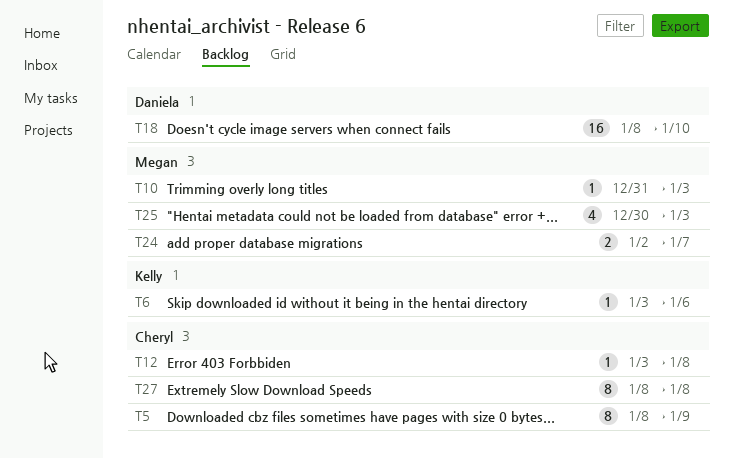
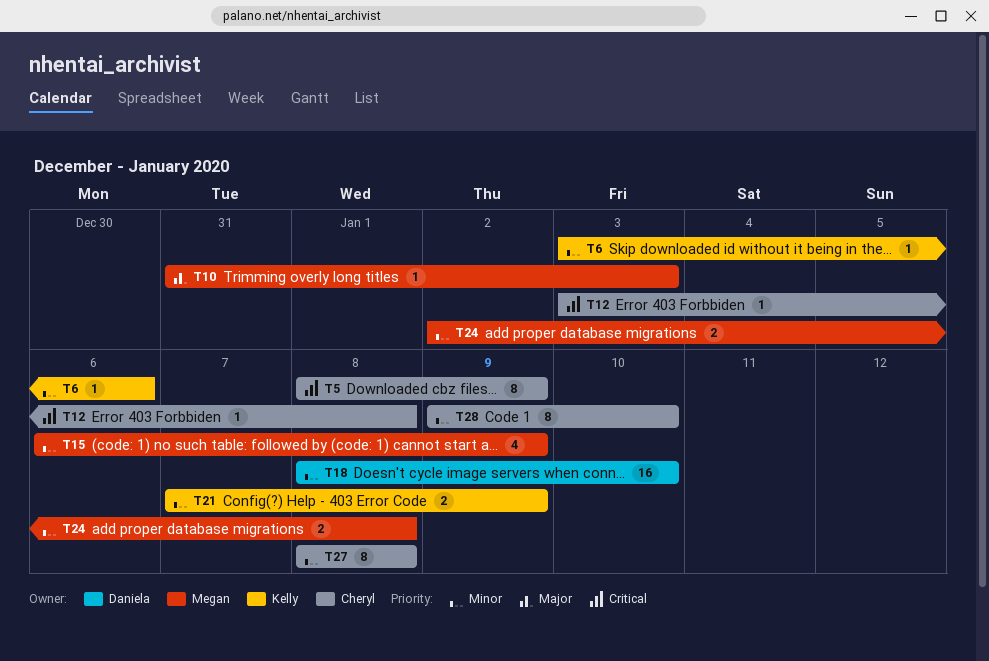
T15: none -> present
T21: none -> present
T24, due: Jan 7 -> Jan 8
T25: present -> none
T28: none -> present

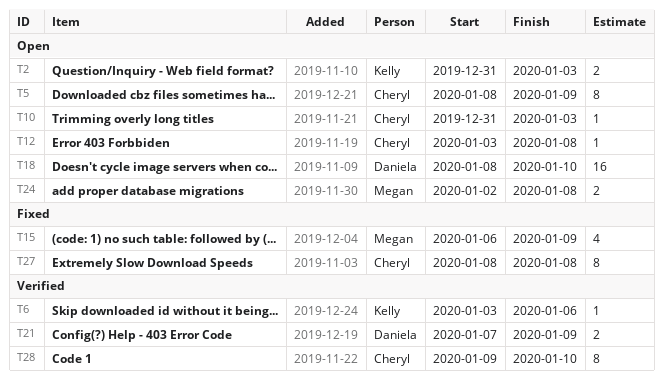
T2: none -> present
T10, owner: Megan -> Cheryl
T21, owner: Kelly -> Daniela

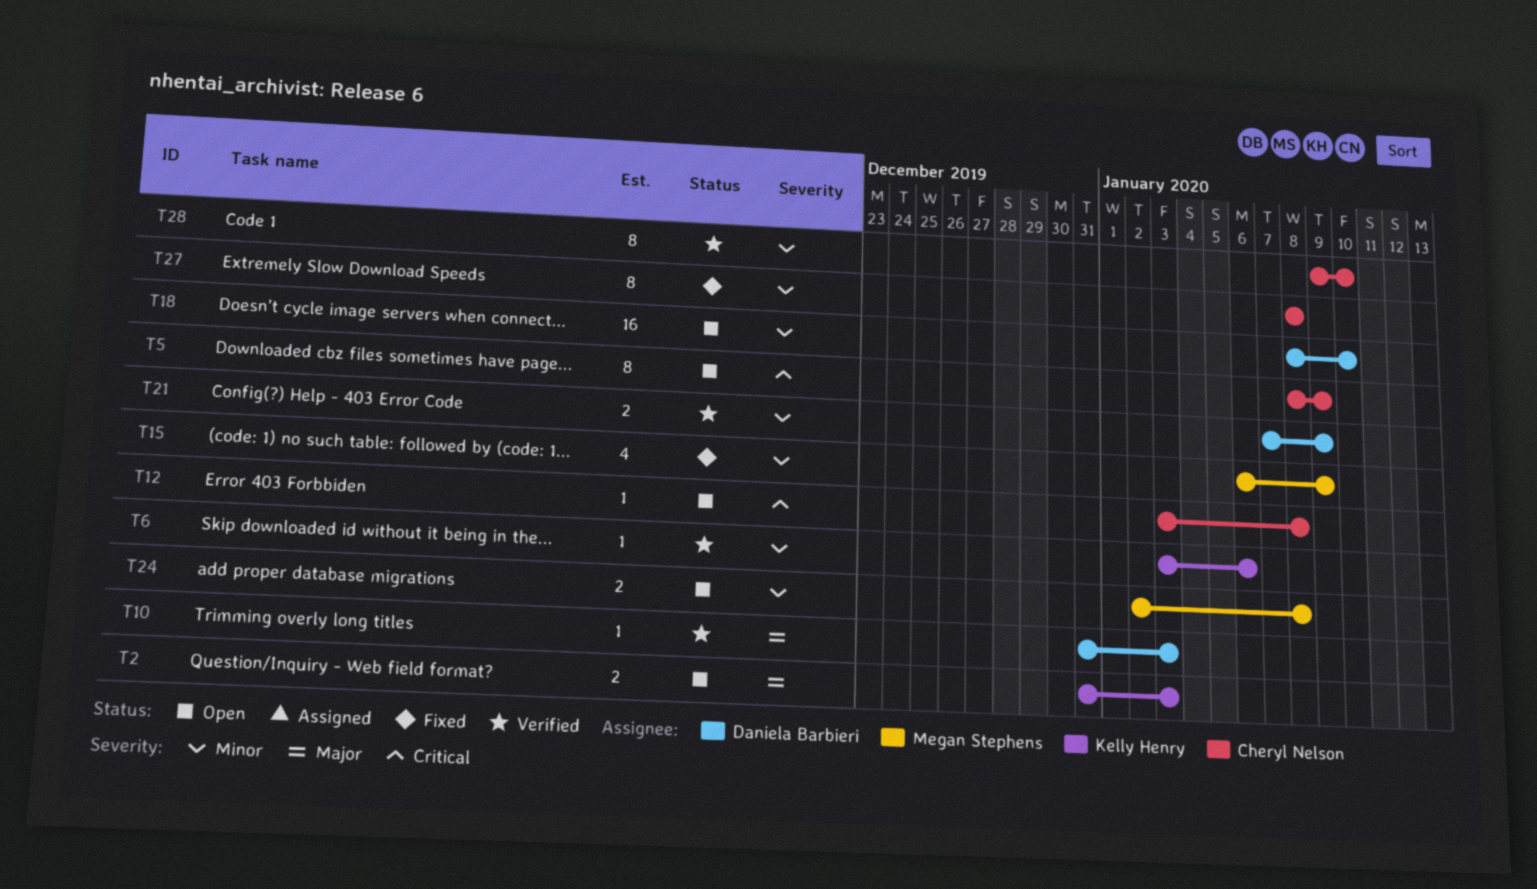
T10, status: Open -> Verified
T10, owner: Cheryl Nelson -> Daniela Barbieri

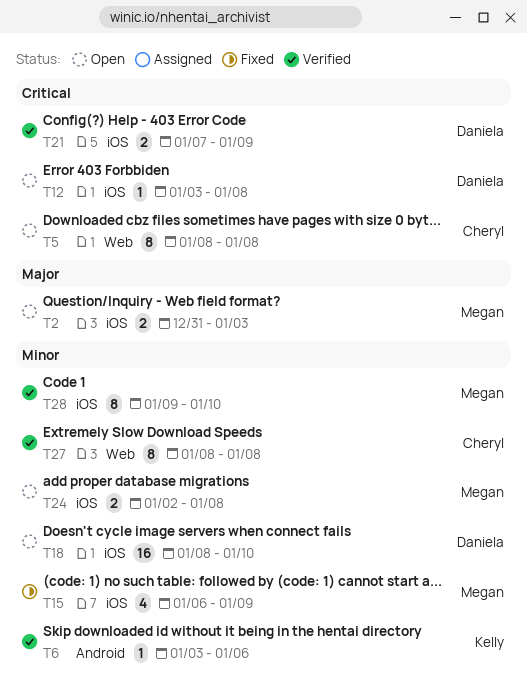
T2, owner: Kelly Henry -> Megan Stephens
T5, due: Jan 9 -> Jan 8
T10: present -> none
T12, owner: Cheryl Nelson -> Daniela Barbieri
T21, priority: Minor -> Critical
T27, status: Fixed -> Verified
T28, owner: Cheryl Nelson -> Megan Stephens

